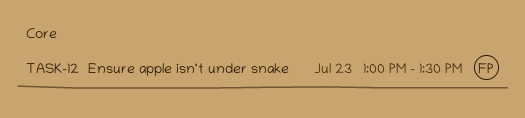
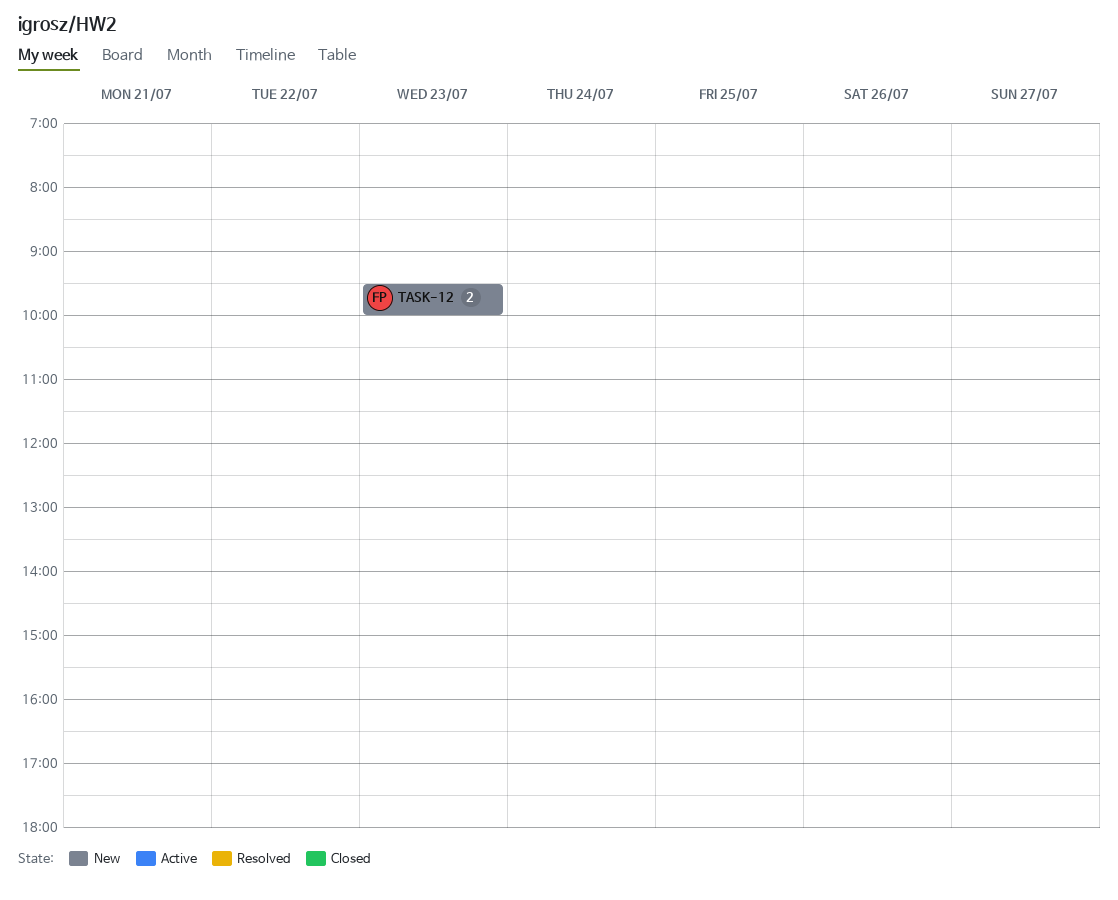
TASK-12, begins: 13:00 -> 09:30
TASK-12, ends: 13:30 -> 10:00

